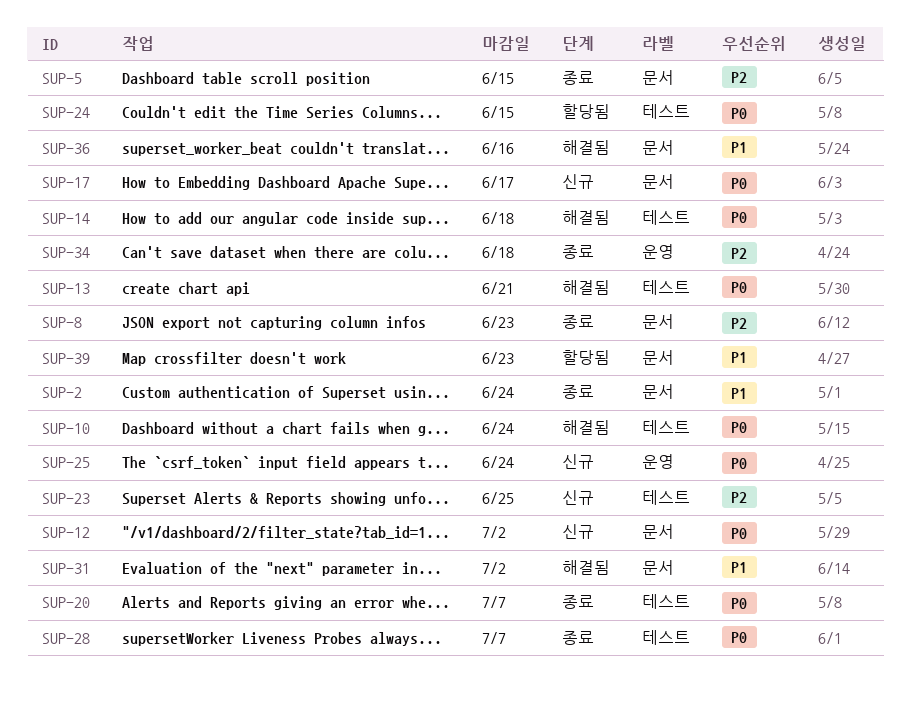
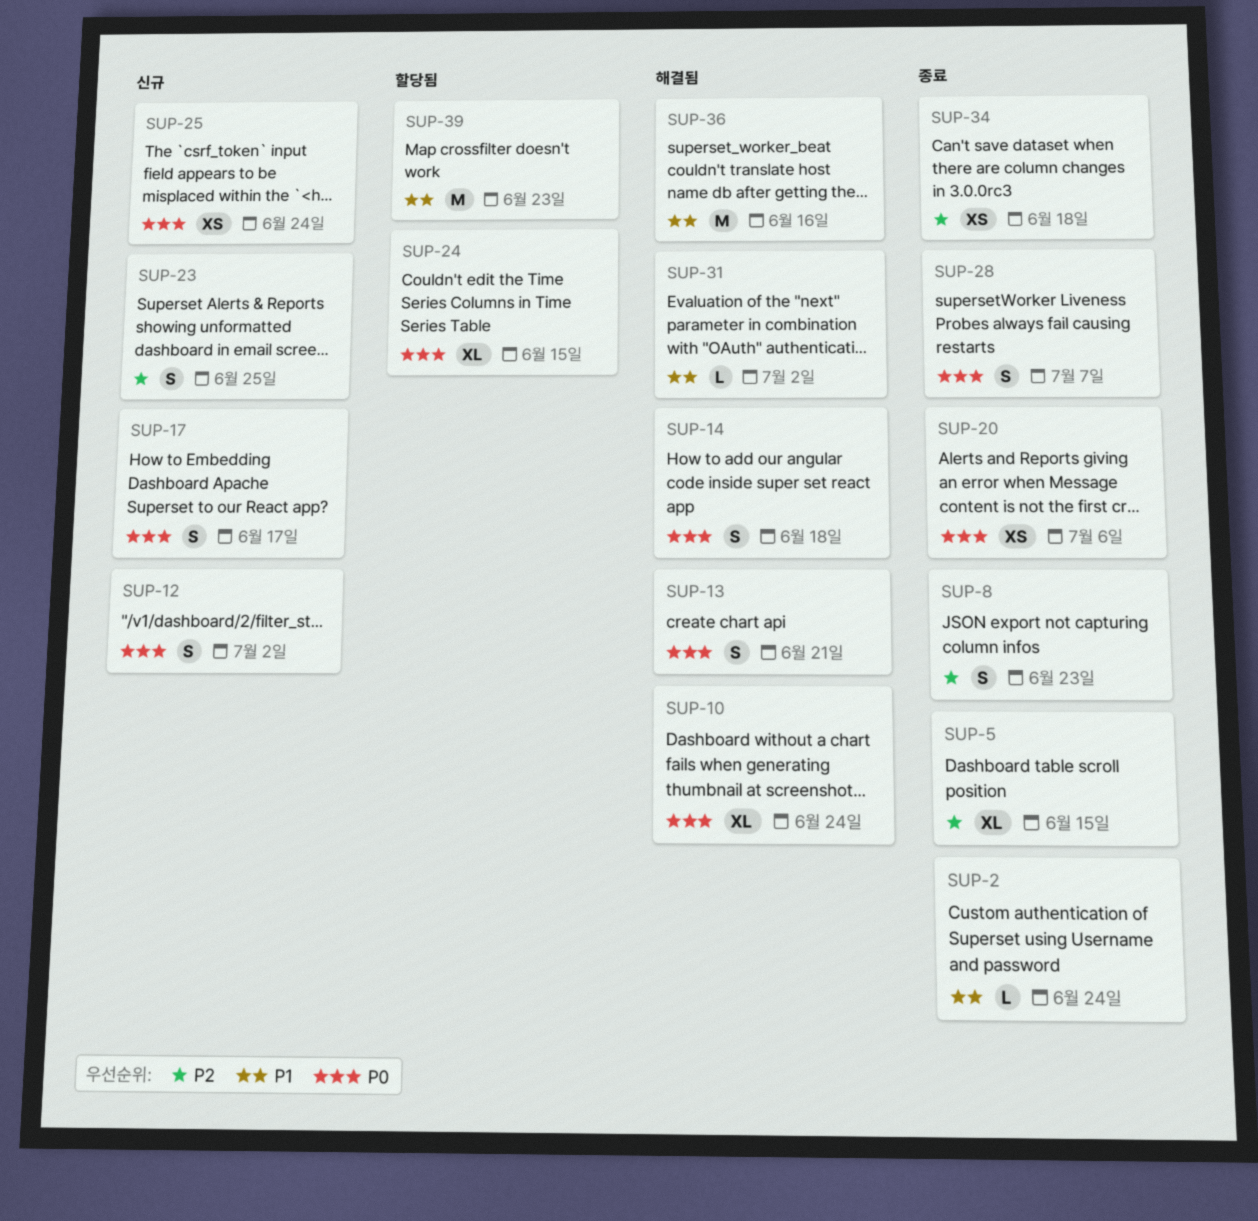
SUP-20, due: Jul 7 -> Jul 6

